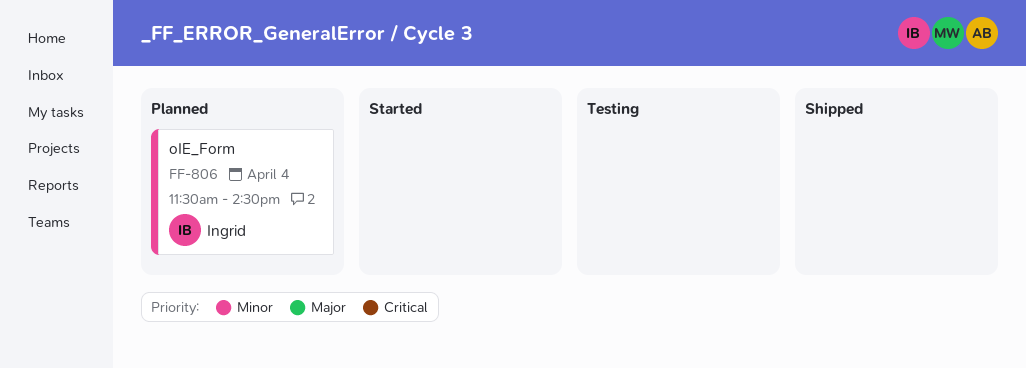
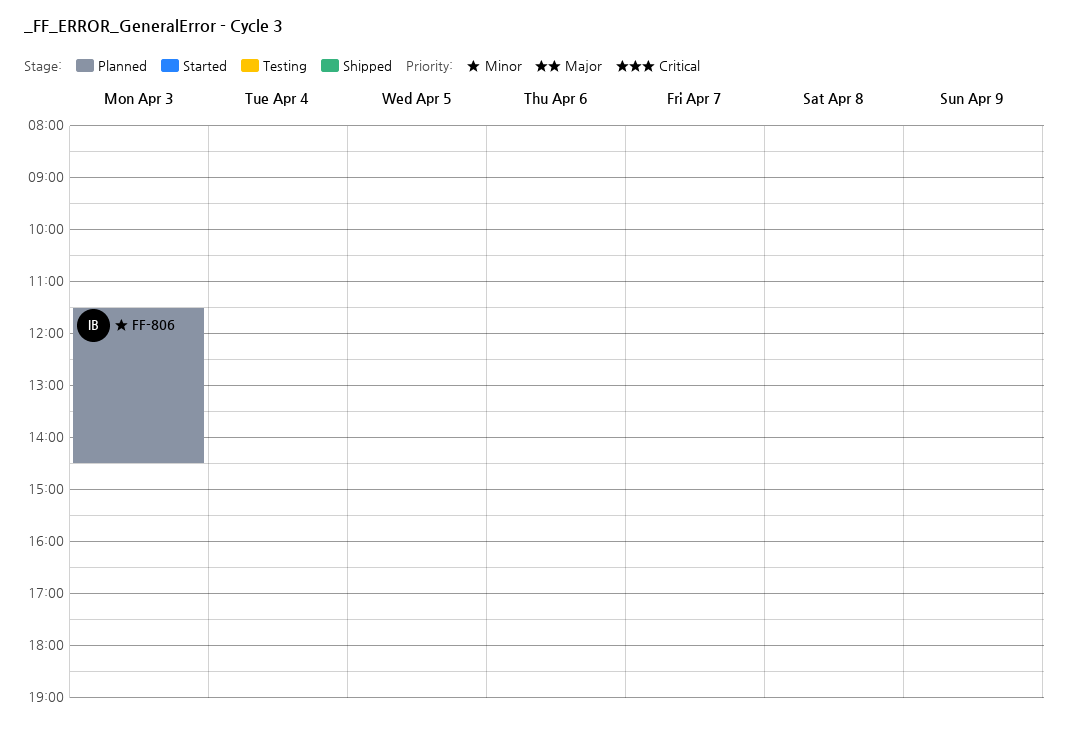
FF-806, day: Apr 4 -> Apr 3

